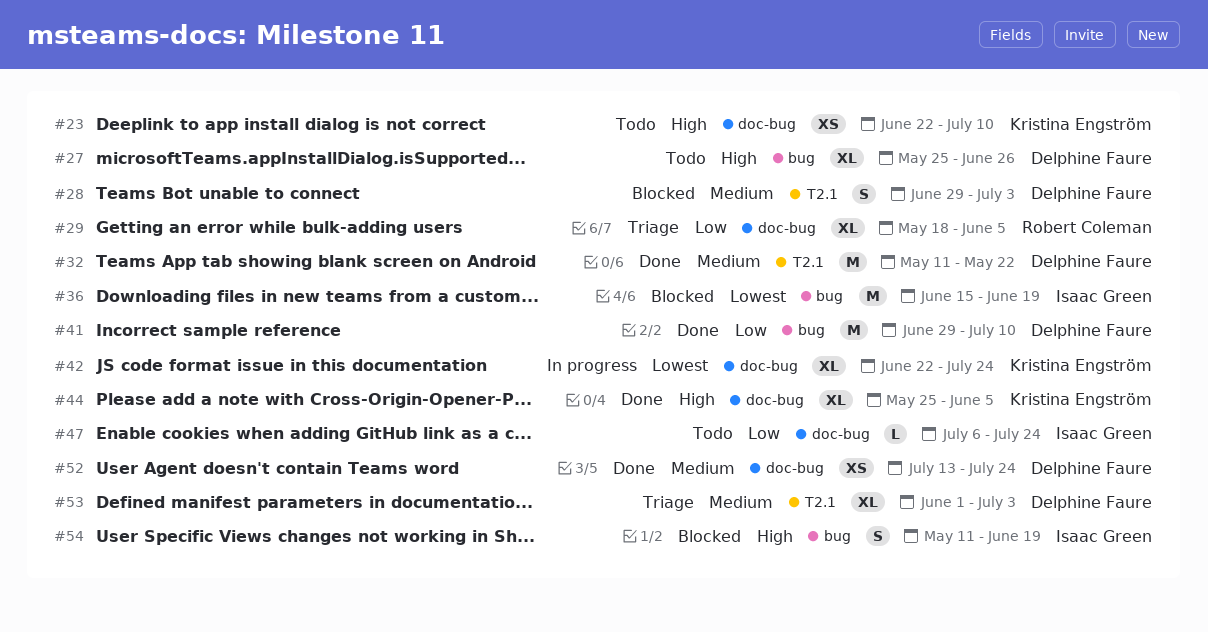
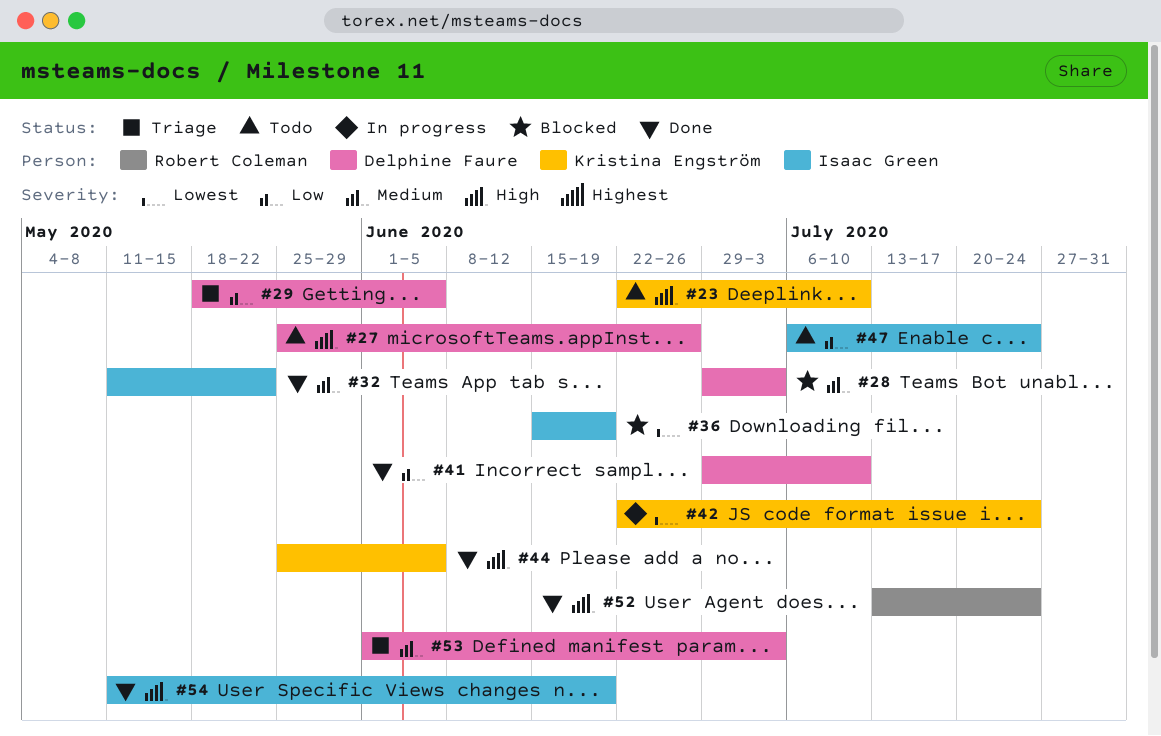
#29, owner: Robert Coleman -> Delphine Faure
#32, owner: Delphine Faure -> Isaac Green
#52, owner: Delphine Faure -> Robert Coleman
#52, priority: Medium -> High
#54, status: Blocked -> Done

